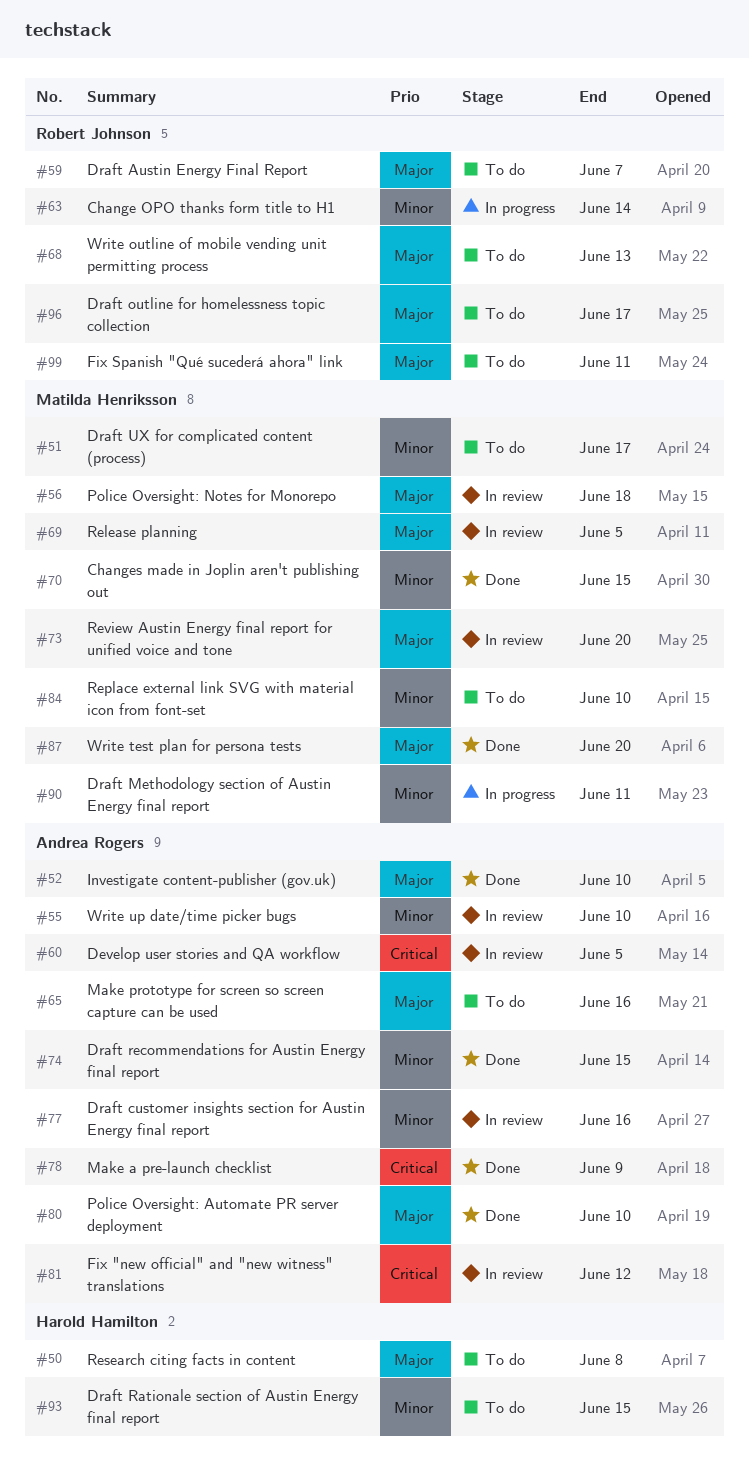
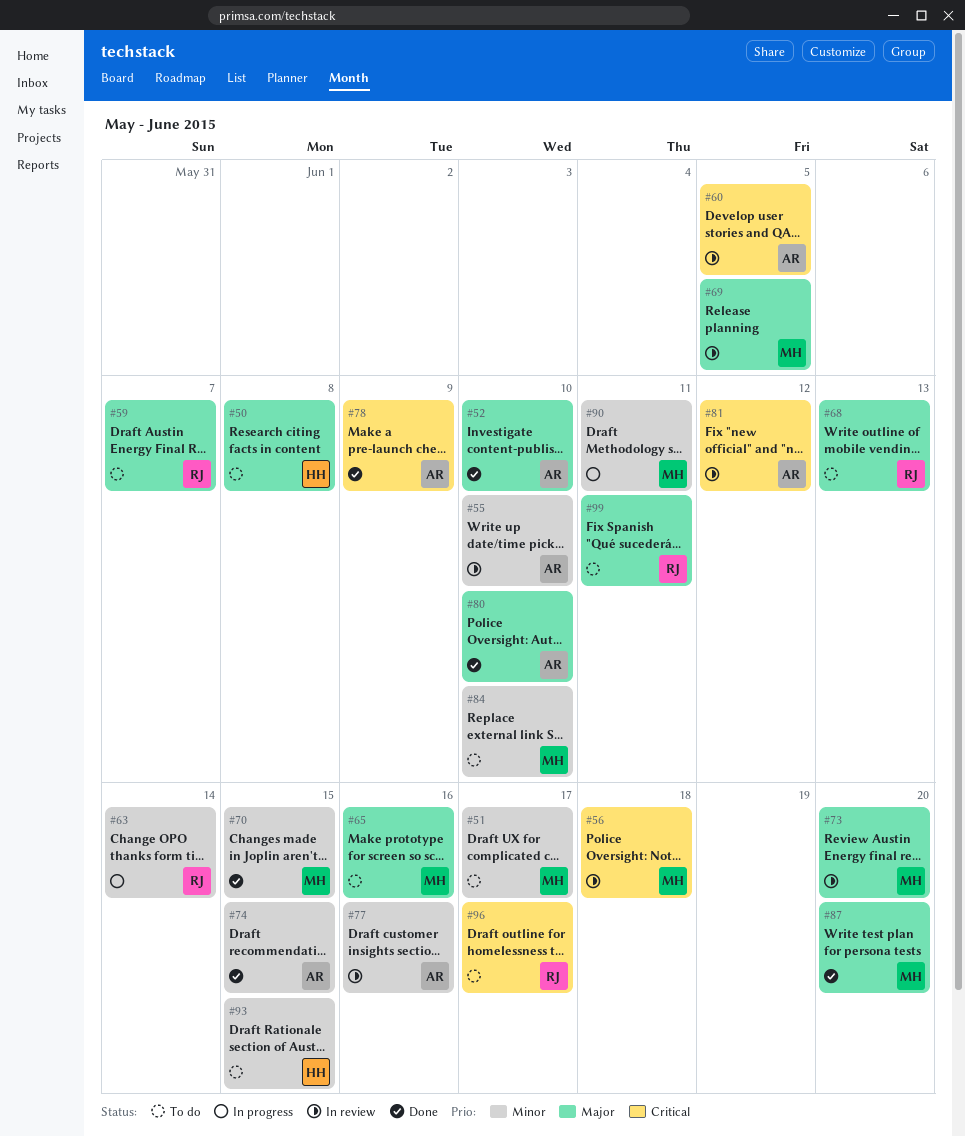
#56, priority: Major -> Critical
#65, owner: Andrea Rogers -> Matilda Henriksson
#96, priority: Major -> Critical

